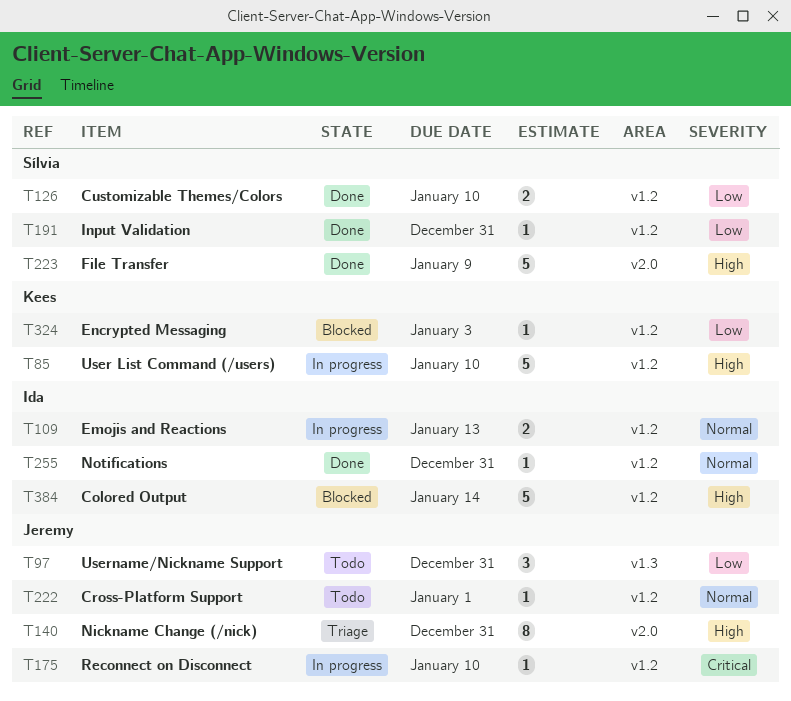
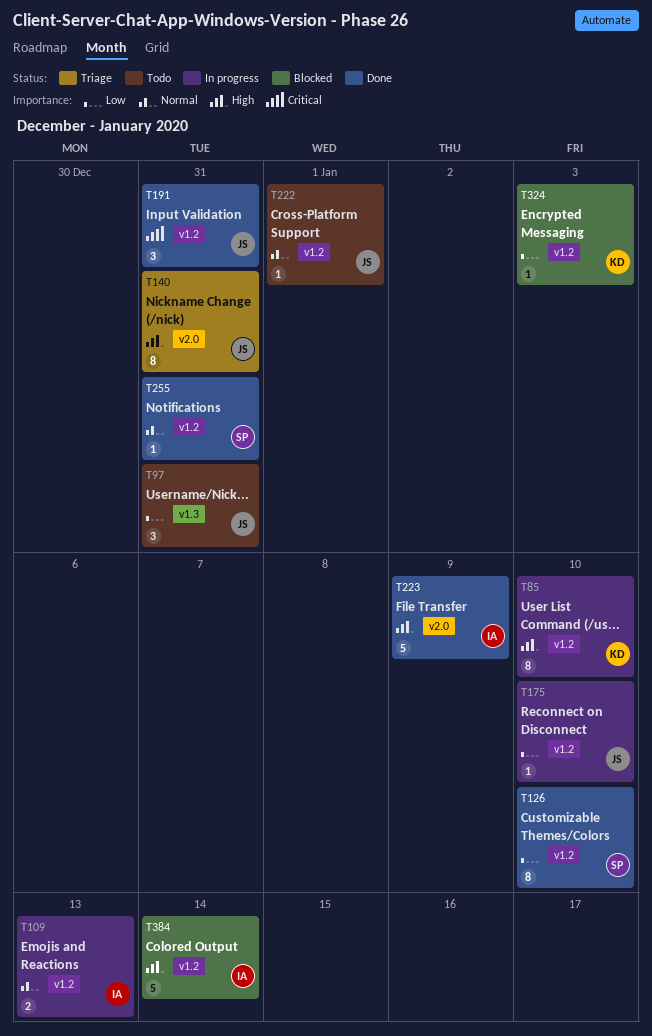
T85, estimate: 5 -> 8
T126, estimate: 2 -> 8
T175, priority: Critical -> Low
T191, owner: Sílvia -> Jeremy
T191, priority: Low -> Critical
T191, estimate: 1 -> 3
T223, owner: Sílvia -> Ida
T255, owner: Ida -> Sílvia

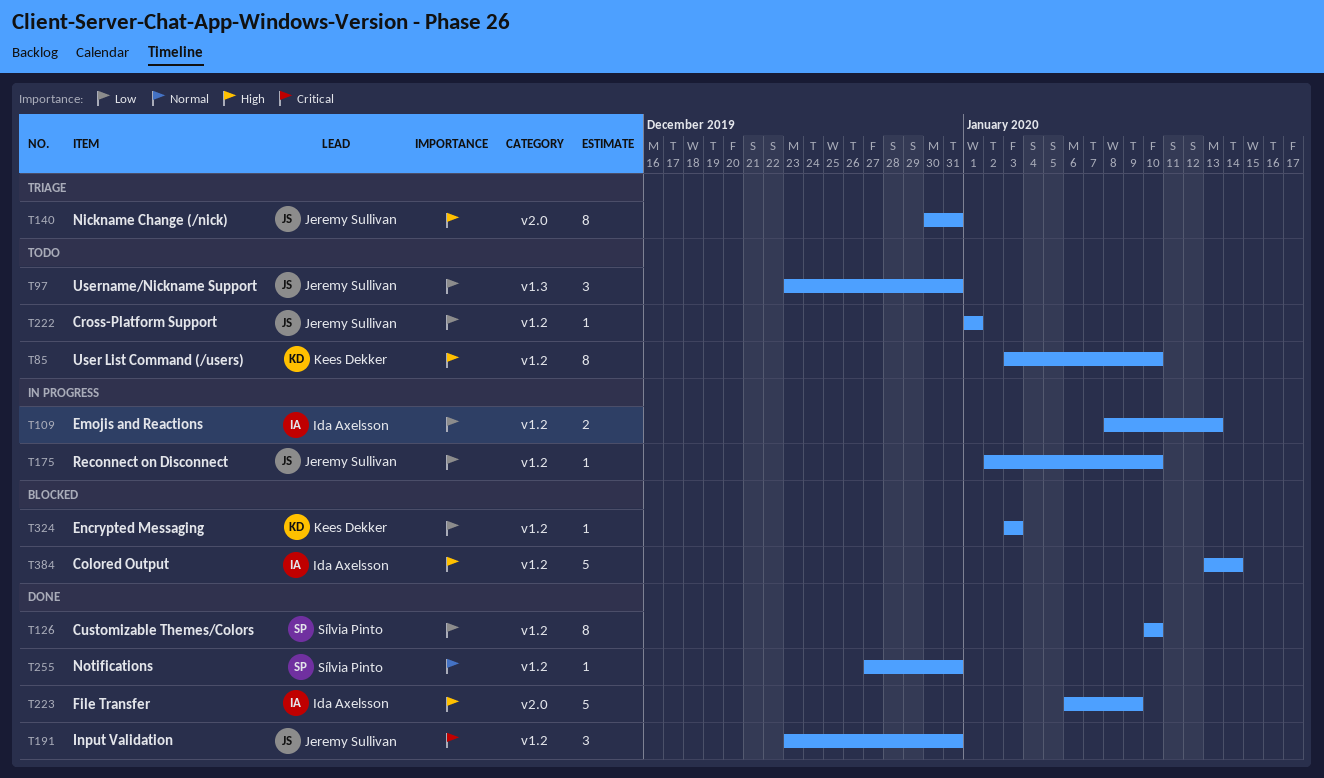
T85, status: In progress -> Todo
T109, priority: Normal -> Low
T222, priority: Normal -> Low

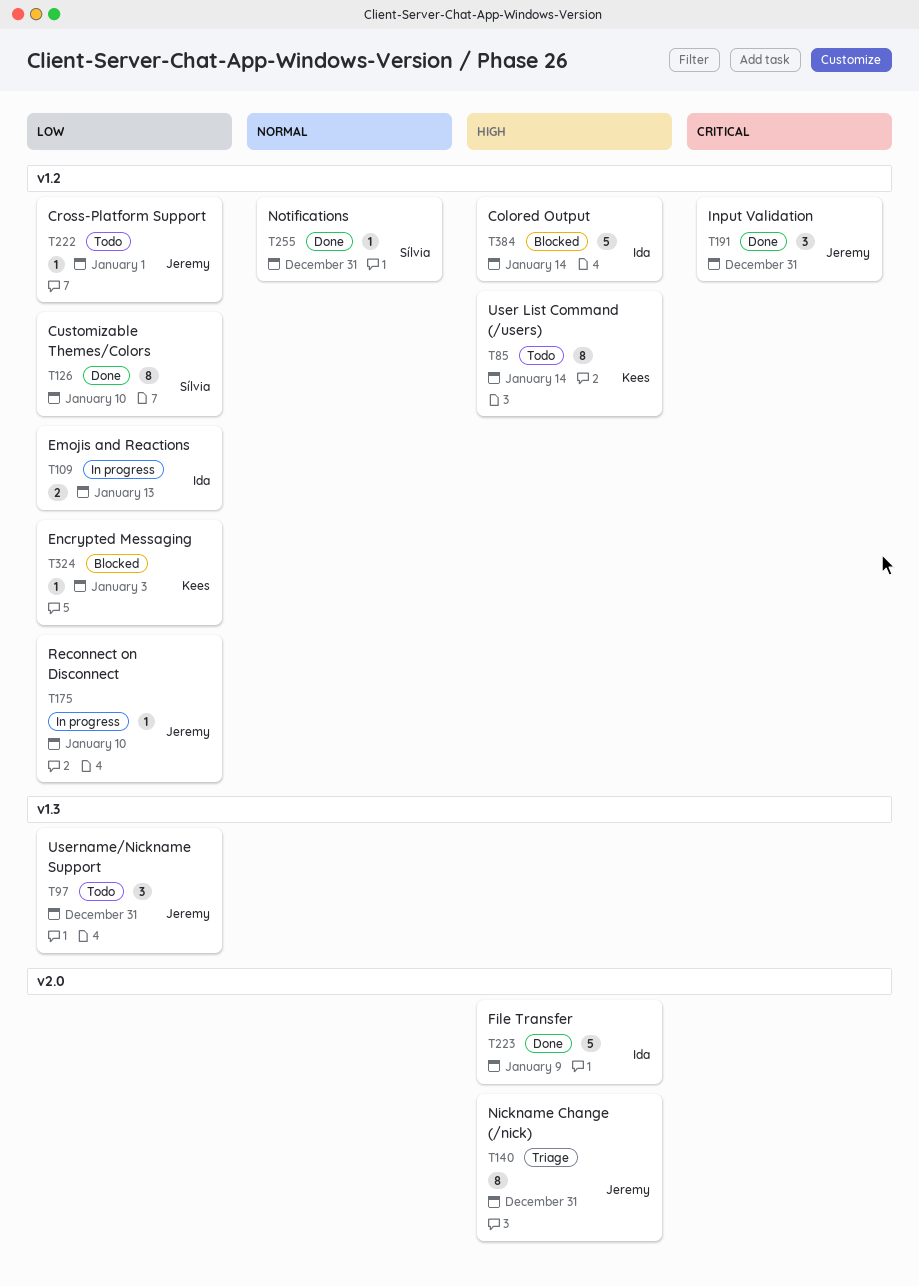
T85, due: Jan 10 -> Jan 14

